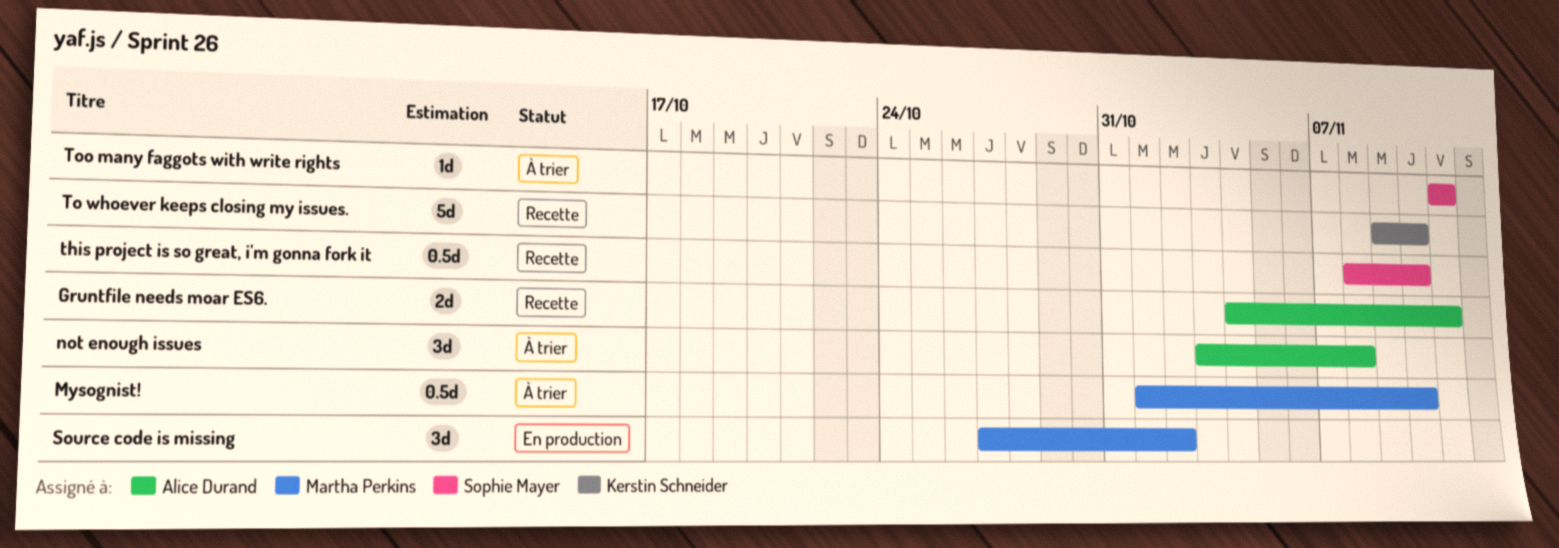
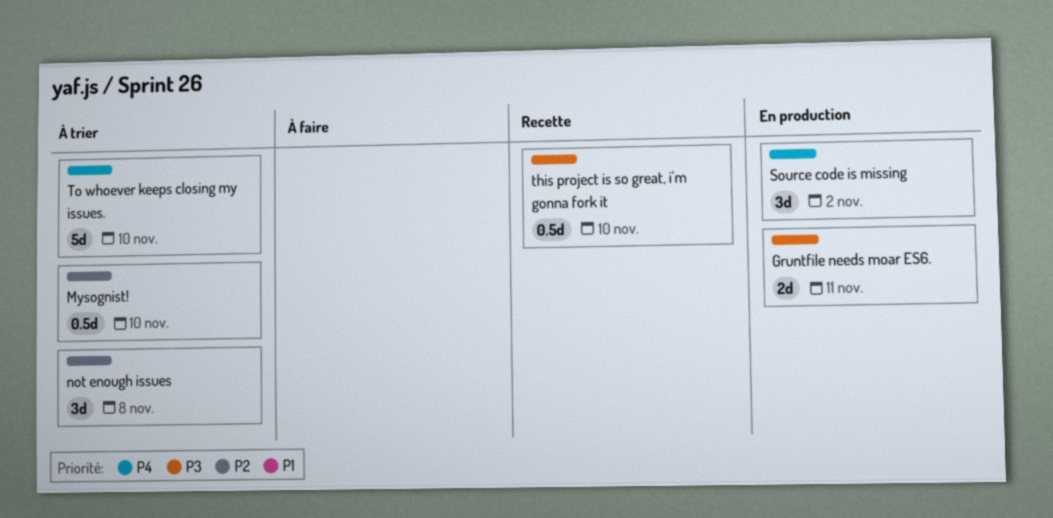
Gruntfile needs moar ES6., status: Recette -> En production
To whoever keeps closing my issues., status: Recette -> À trier
Too many faggots with write rights: present -> none

